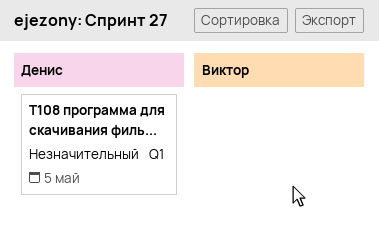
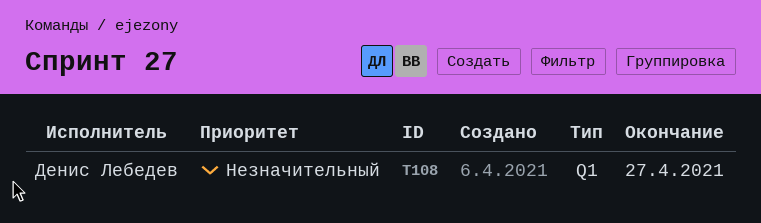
T108, due: May 5 -> Apr 27

